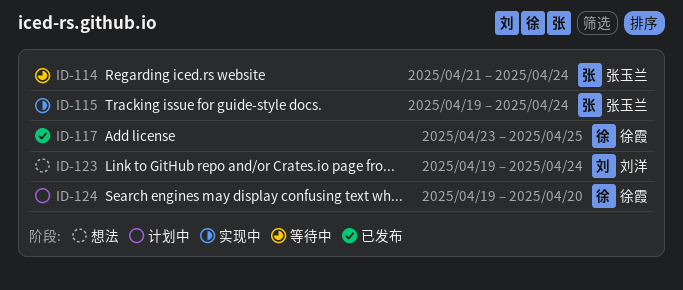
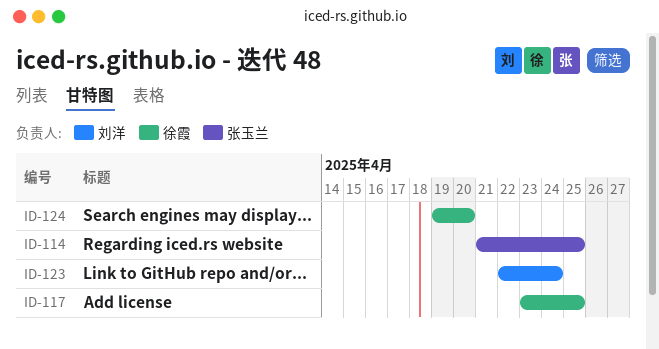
ID-114, due: Apr 24 -> Apr 25
ID-115: present -> none
ID-123, start: Apr 19 -> Apr 22

